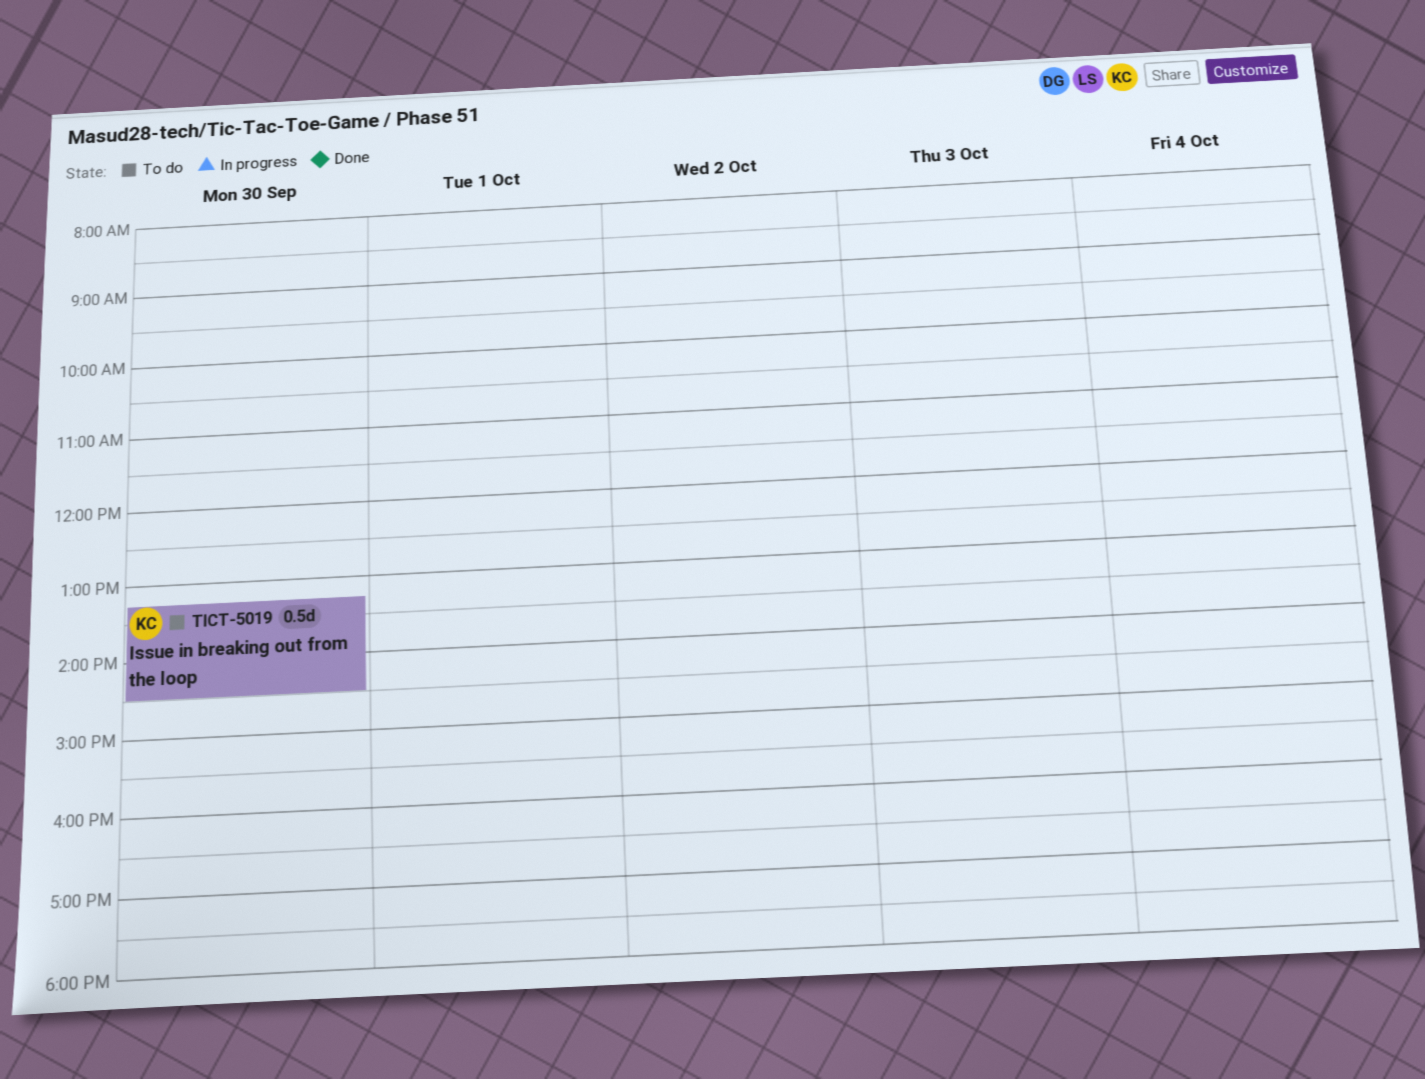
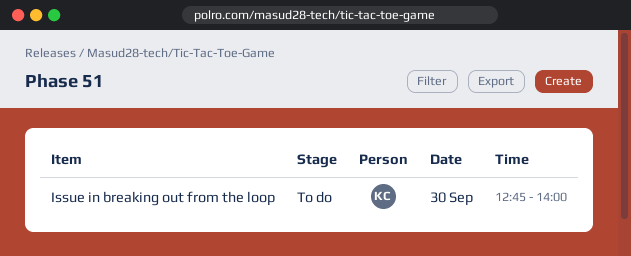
Issue in breaking out from the loop, begins: 13:15 -> 12:45
Issue in breaking out from the loop, ends: 14:30 -> 14:00

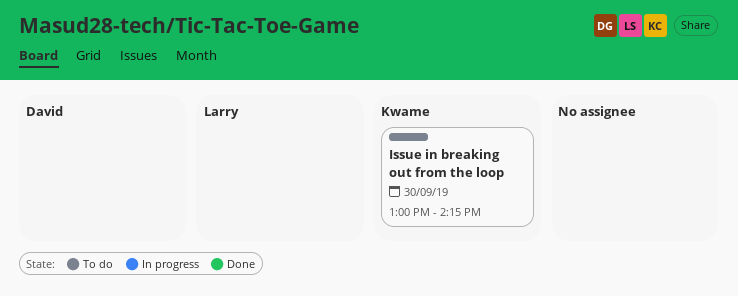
Issue in breaking out from the loop, begins: 12:45 -> 13:00
Issue in breaking out from the loop, ends: 14:00 -> 14:15

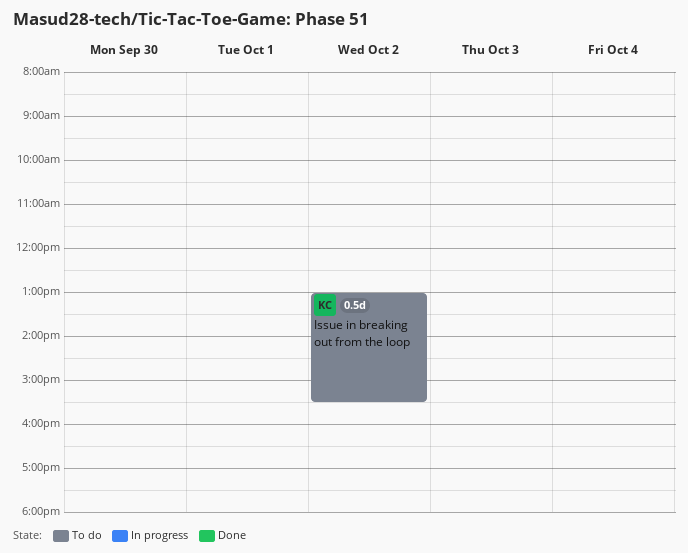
Issue in breaking out from the loop, day: Sep 30 -> Oct 2
Issue in breaking out from the loop, ends: 14:15 -> 15:30

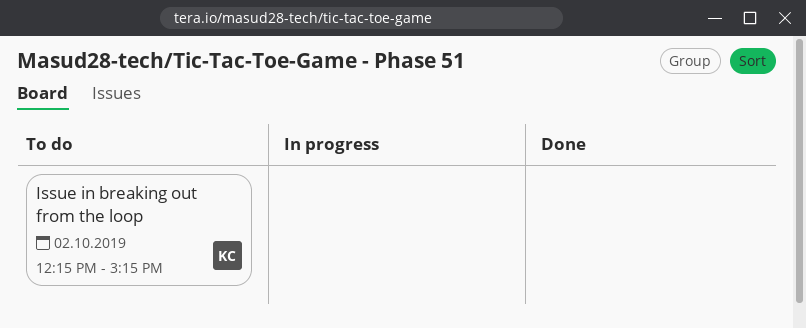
Issue in breaking out from the loop, begins: 13:00 -> 12:15
Issue in breaking out from the loop, ends: 15:30 -> 15:15

